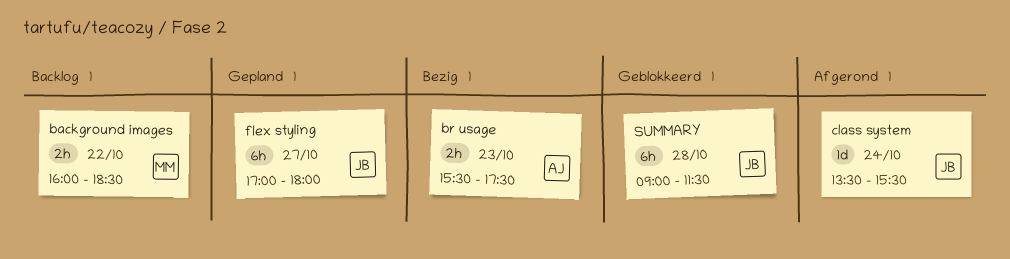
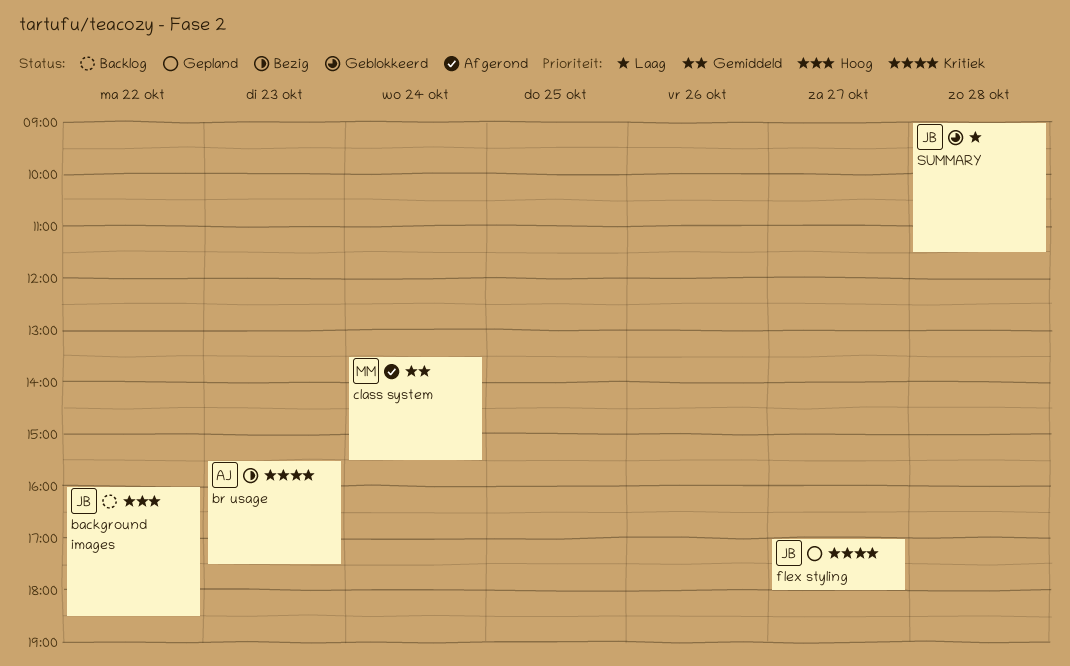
background images, owner: MM -> JB
class system, owner: JB -> MM

